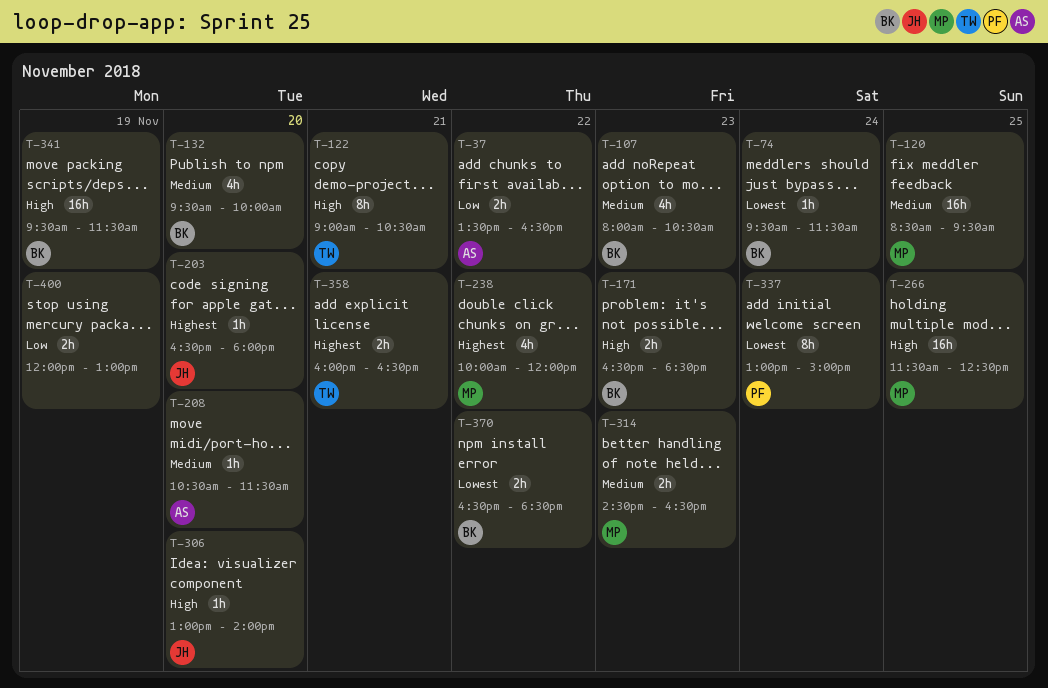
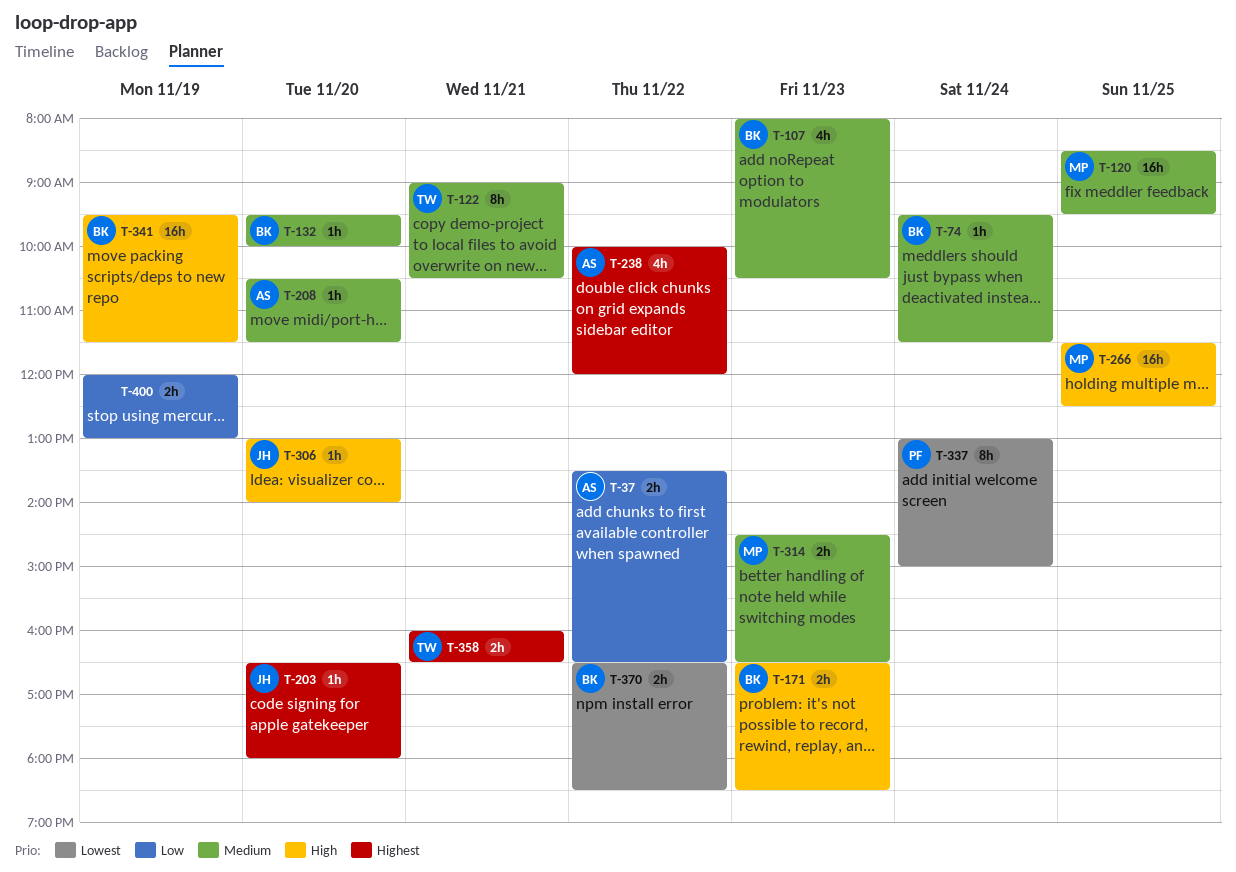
T-74, priority: Lowest -> Medium
T-122, priority: High -> Medium
T-132, estimate: 4h -> 1h
T-238, owner: MP -> AS

